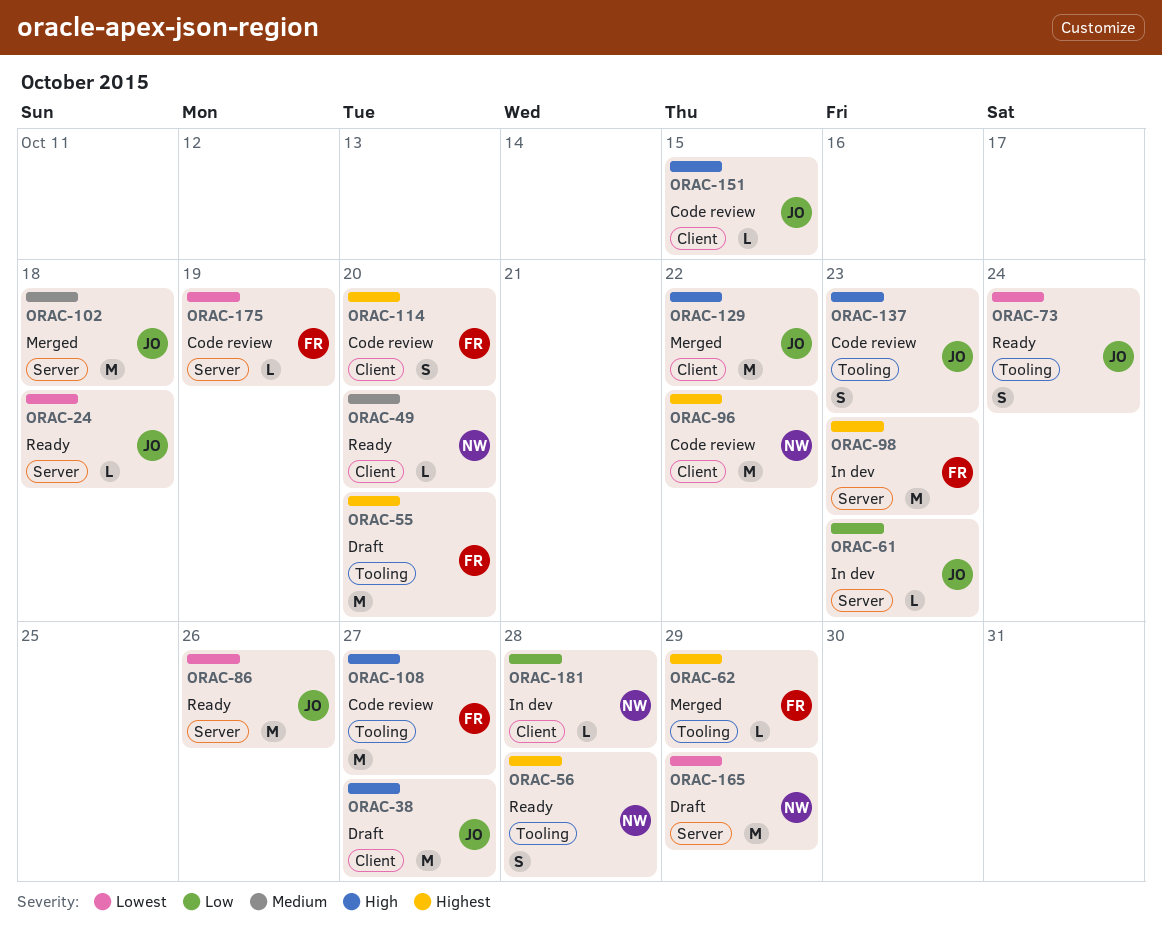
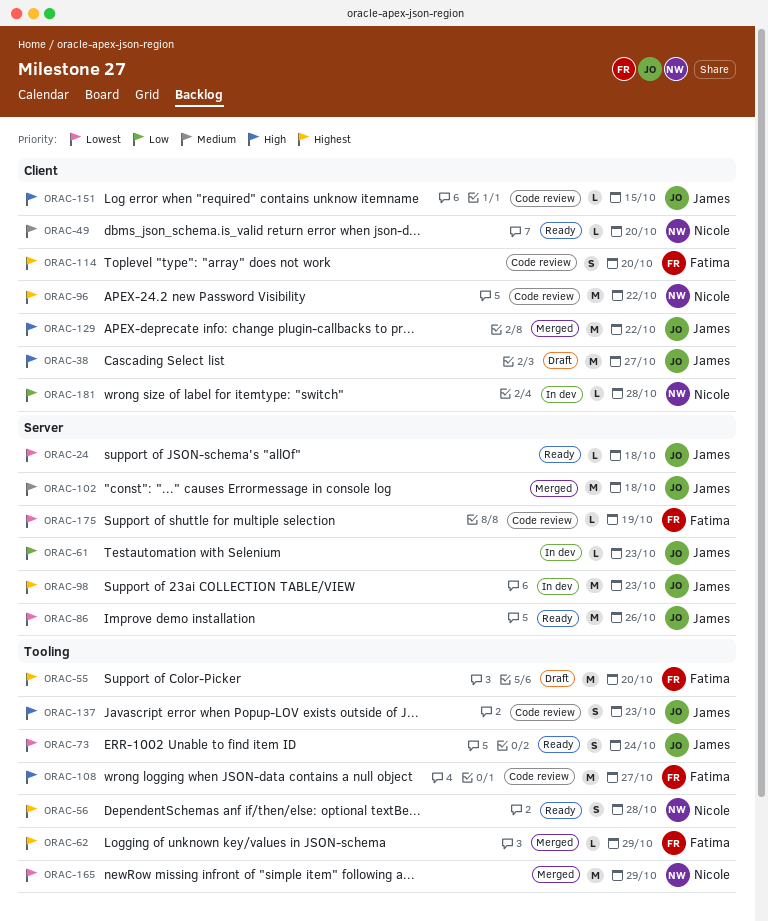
ORAC-98, owner: Fatima -> James
ORAC-165, status: Draft -> Merged
ORAC-165, label: Server -> Tooling

